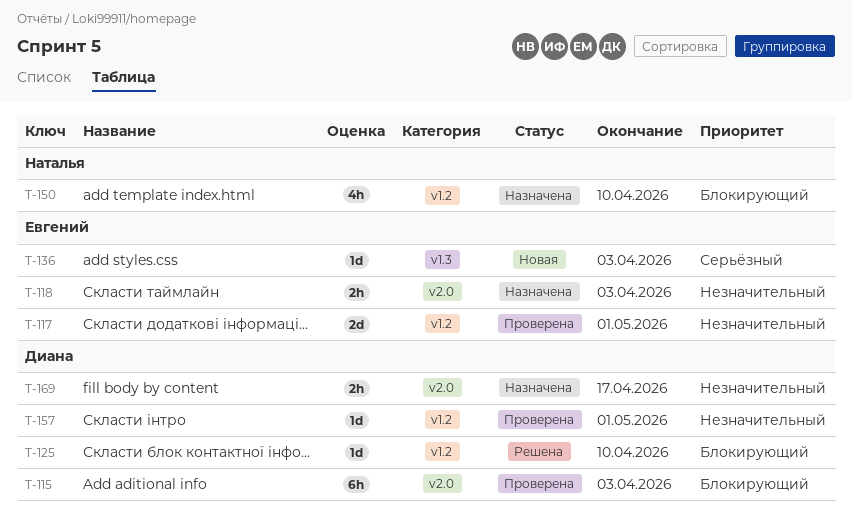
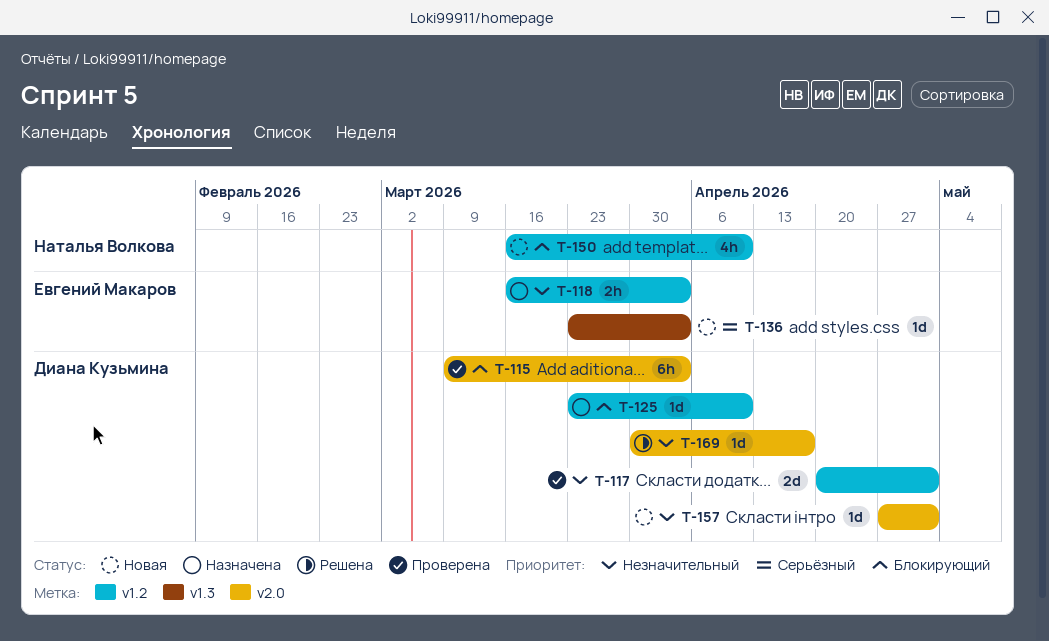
T-117, owner: Евгений Макаров -> Диана Кузьмина
T-118, label: v2.0 -> v1.2
T-125, status: Решена -> Назначена
T-150, status: Назначена -> Новая
T-157, status: Проверена -> Новая
T-157, label: v1.2 -> v2.0
T-169, status: Назначена -> Решена
T-169, estimate: 2h -> 1d

